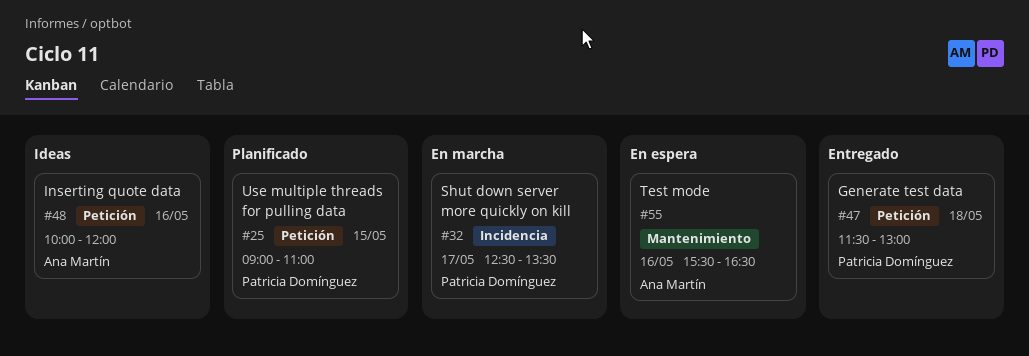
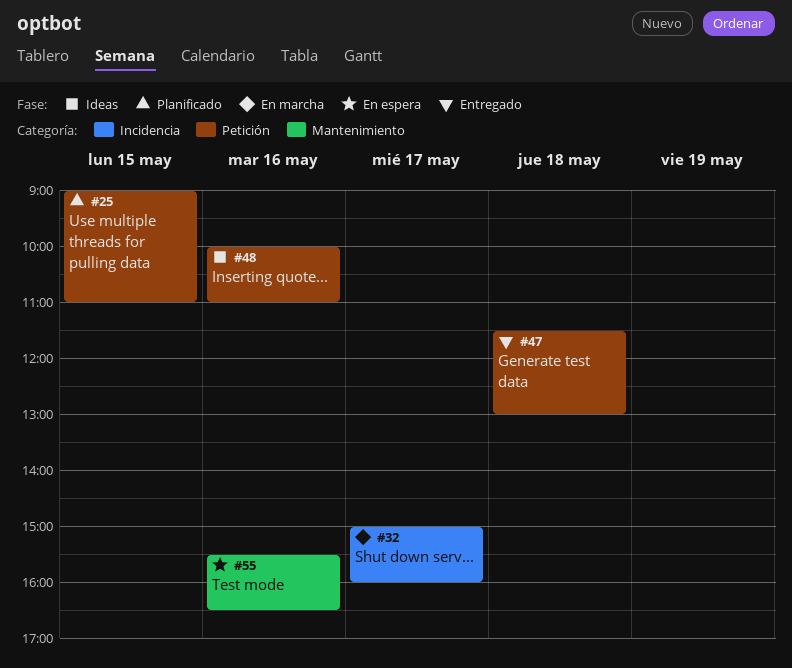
#32, begins: 12:30 -> 15:00
#32, ends: 13:30 -> 16:00
#48, ends: 12:00 -> 11:00

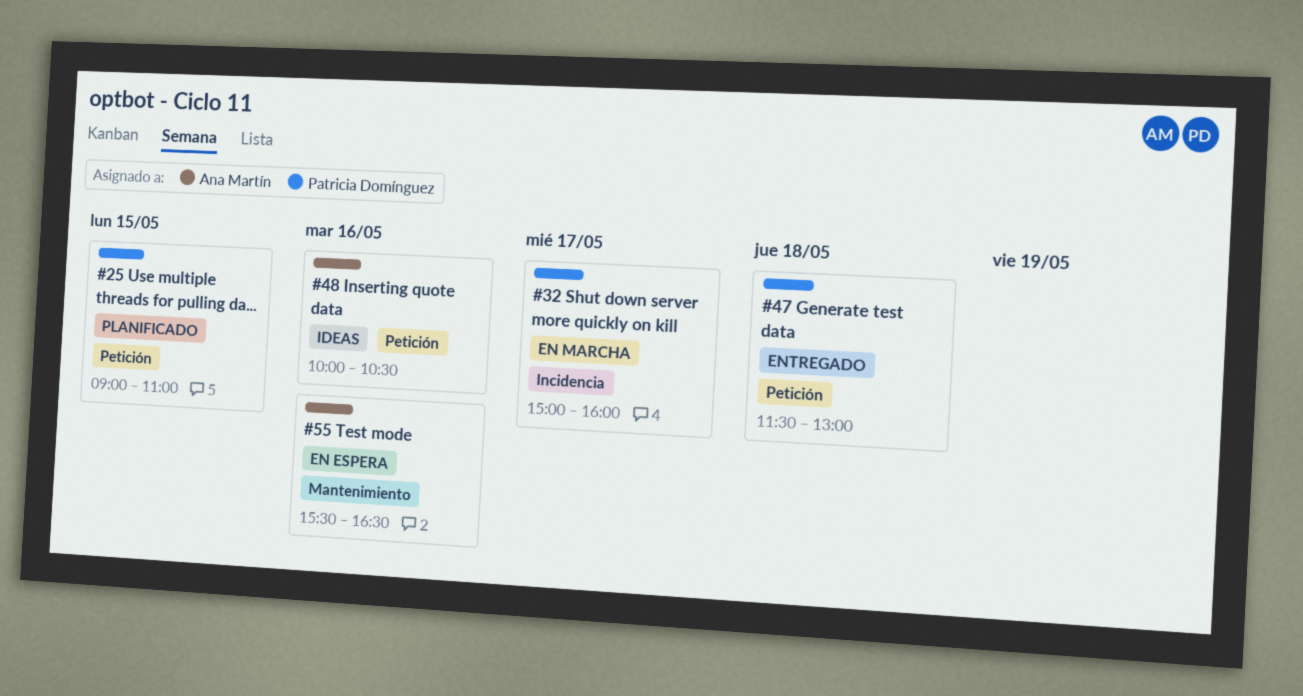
#48, ends: 11:00 -> 10:30

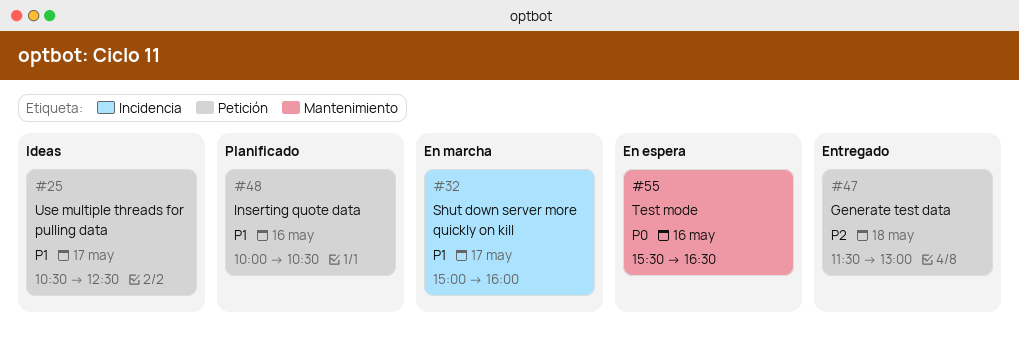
#25, status: Planificado -> Ideas
#25, day: May 15 -> May 17
#25, begins: 09:00 -> 10:30
#25, ends: 11:00 -> 12:30
#48, status: Ideas -> Planificado

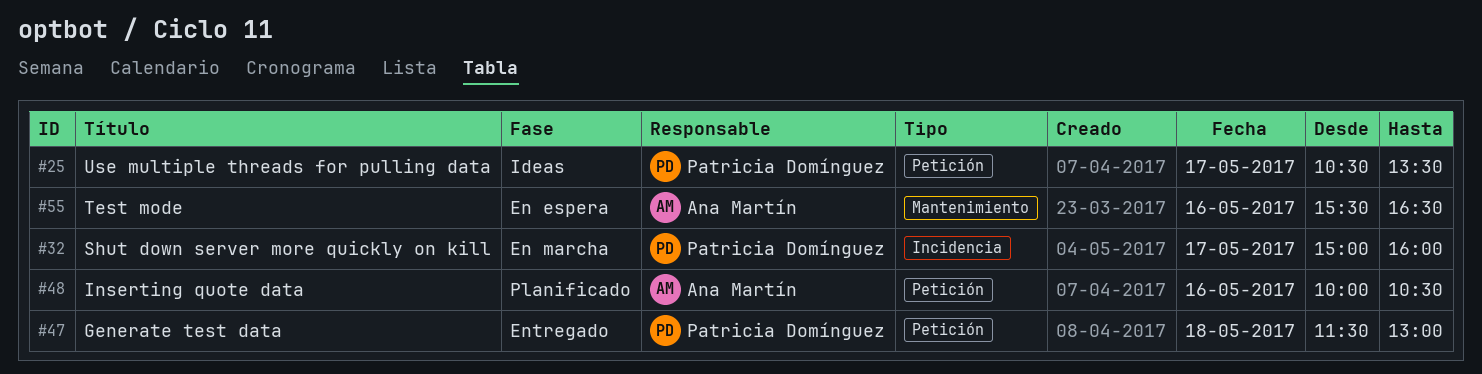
#25, ends: 12:30 -> 13:30

